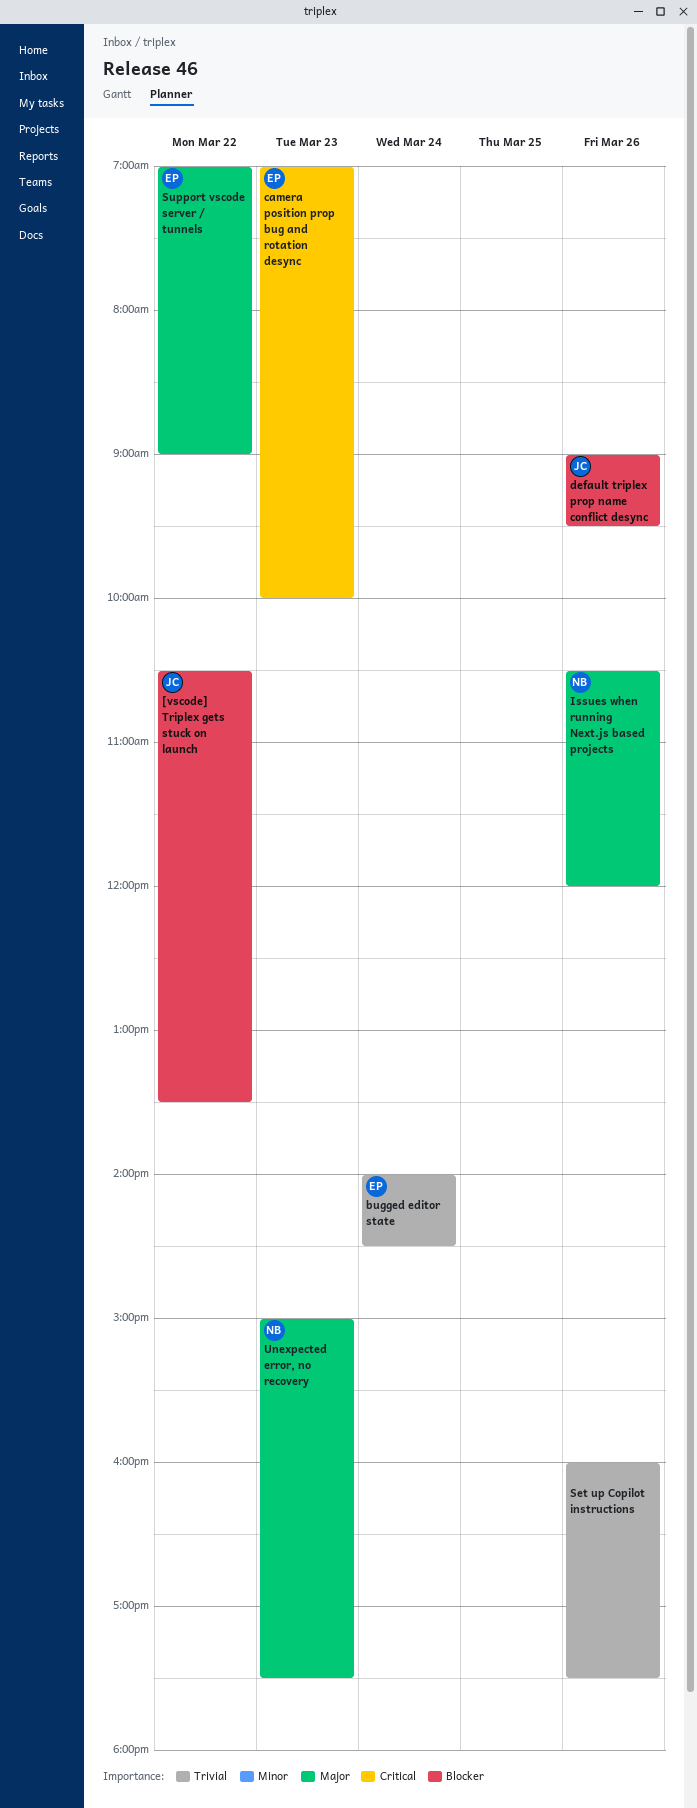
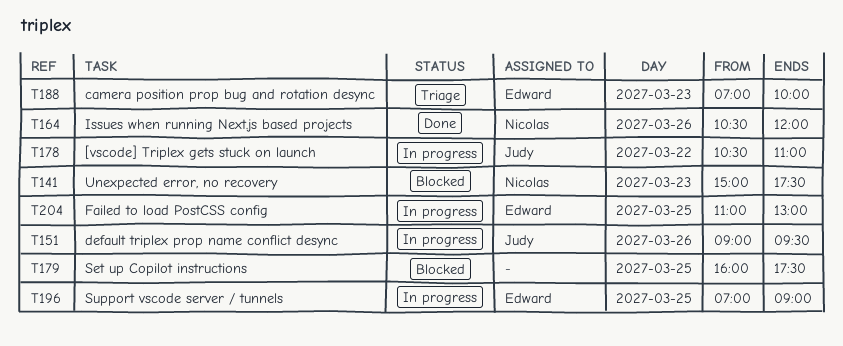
[vscode] Triplex gets stuck on launch, ends: 13:30 -> 11:00
bugged editor state: present -> none
Failed to load PostCSS config: none -> present
Set up Copilot instructions, day: Mar 26 -> Mar 25
Support vscode server / tunnels, day: Mar 22 -> Mar 25

